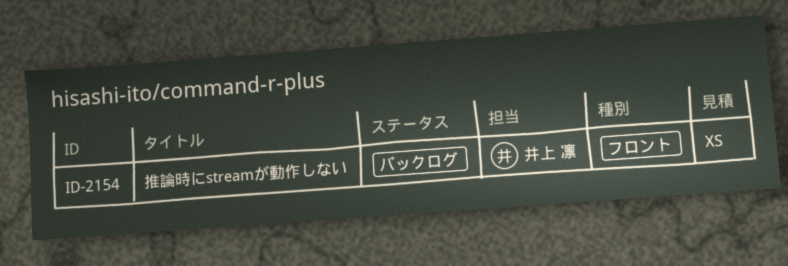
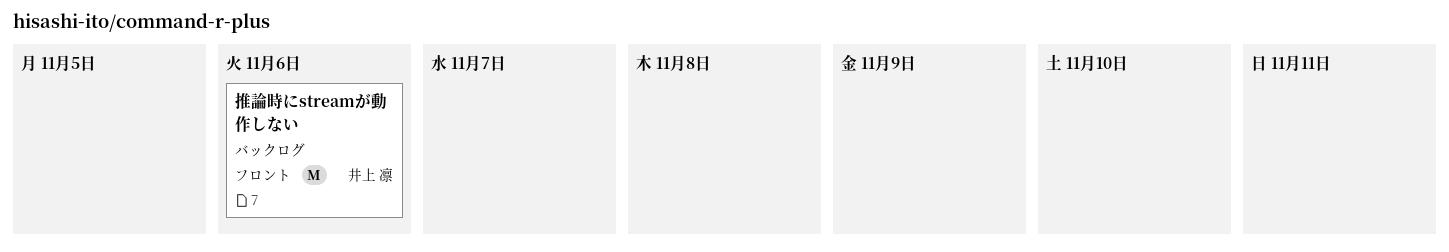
推論時にstreamが動作しない, estimate: XS -> M

